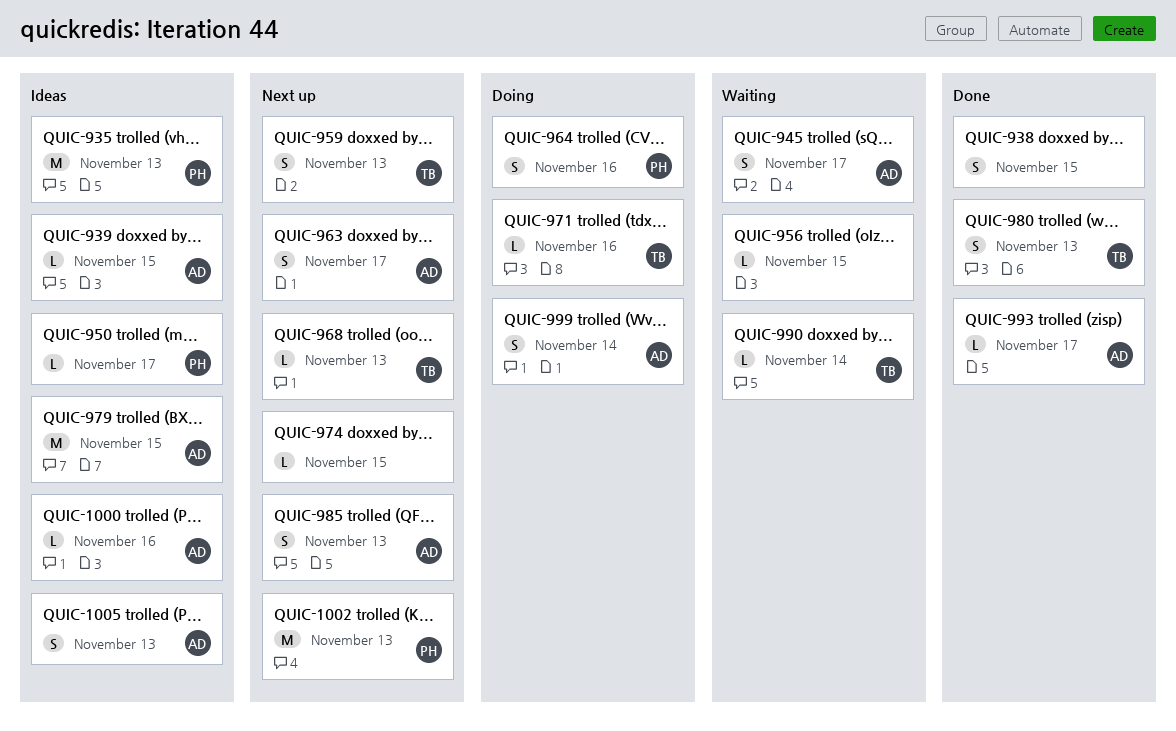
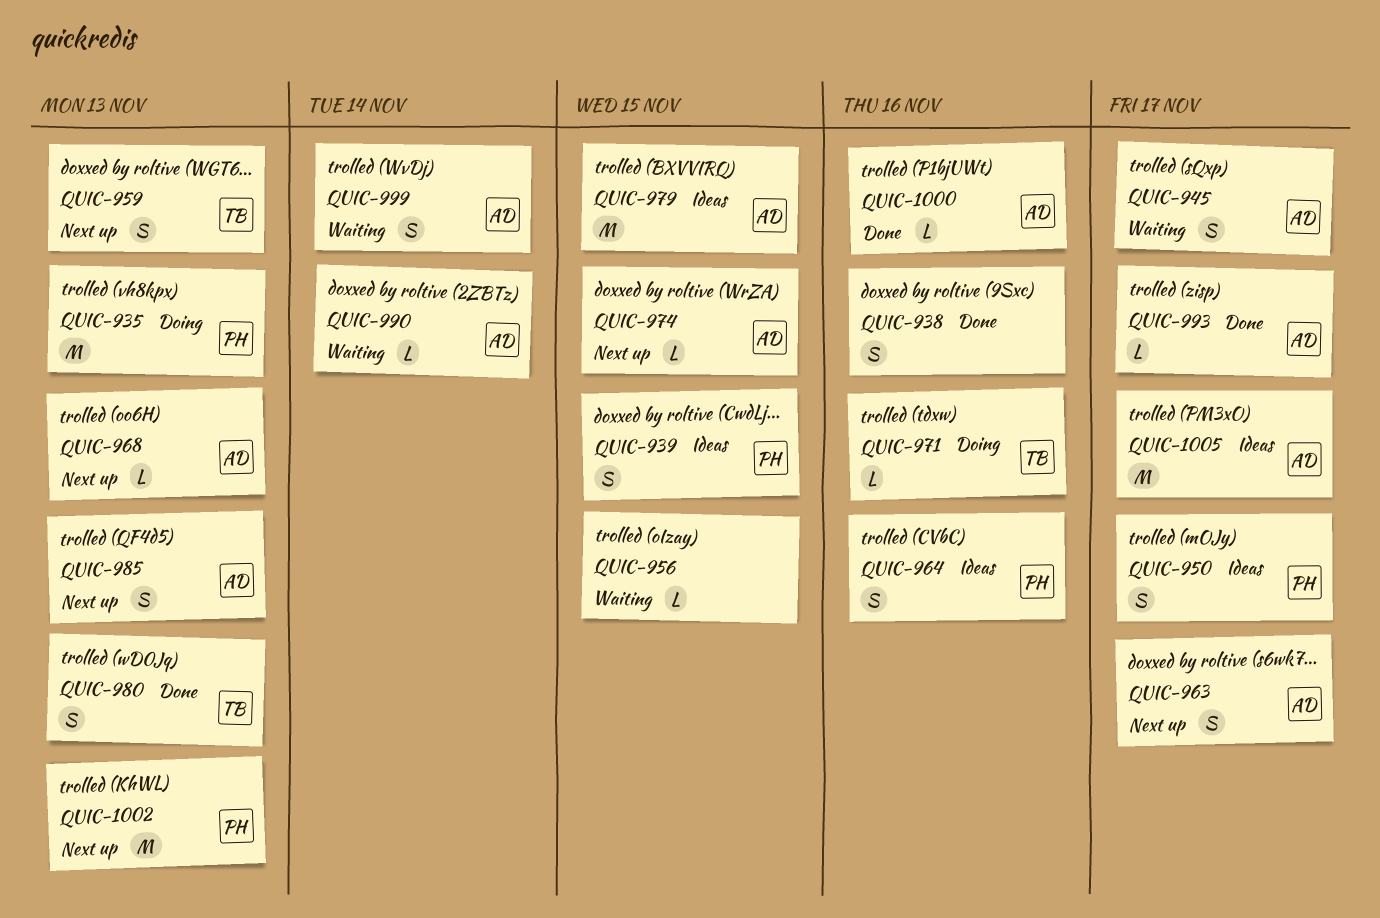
QUIC-935, status: Ideas -> Doing
QUIC-938, due: Nov 15 -> Nov 16
QUIC-939, owner: AD -> PH
QUIC-939, estimate: L -> S
QUIC-950, estimate: L -> S
QUIC-964, status: Doing -> Ideas
QUIC-968, owner: TB -> AD
QUIC-974, owner: none -> AD
QUIC-990, owner: TB -> AD
QUIC-999, status: Doing -> Waiting
QUIC-1000, status: Ideas -> Done
QUIC-1005, estimate: S -> M
QUIC-1005, due: Nov 13 -> Nov 17

